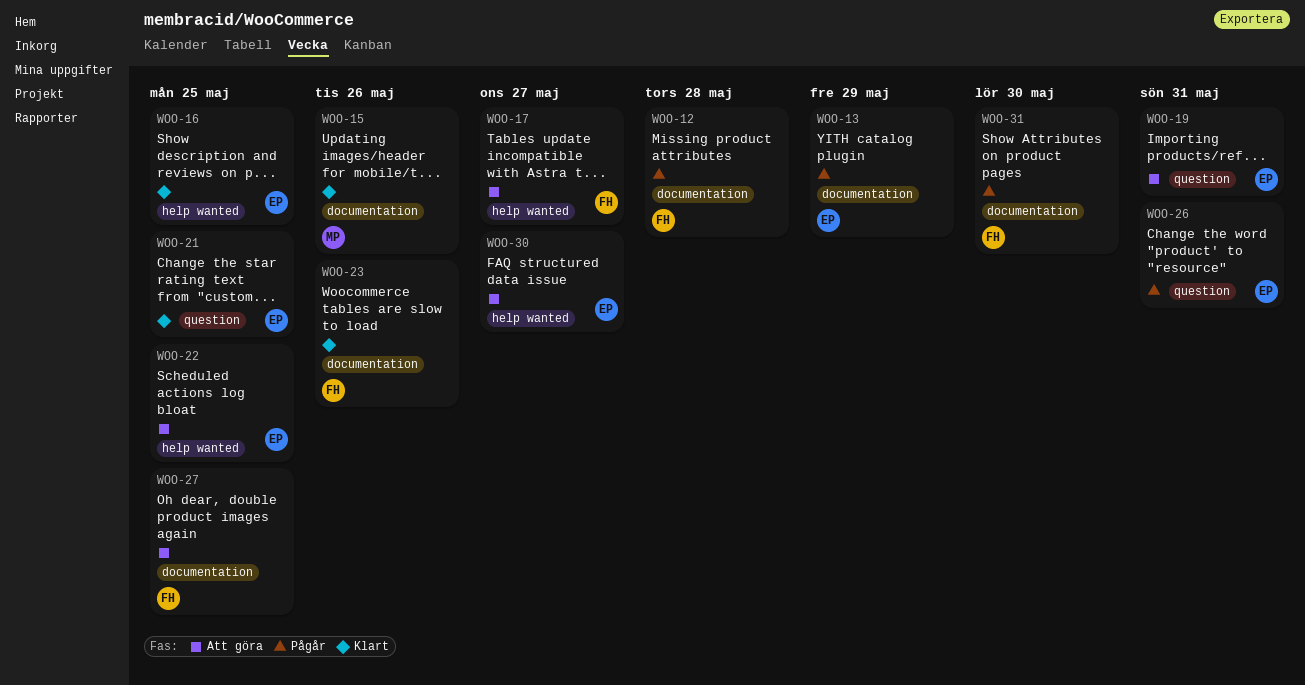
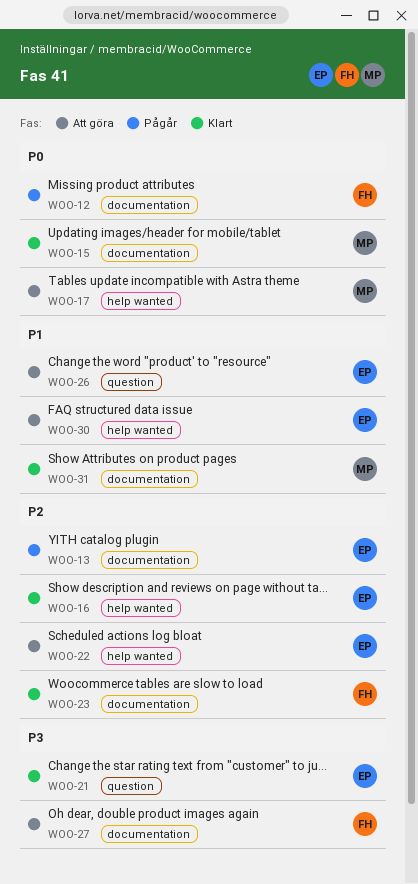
WOO-17, owner: FH -> MP
WOO-19: present -> none
WOO-26, status: Pågår -> Att göra
WOO-31, status: Pågår -> Klart
WOO-31, owner: FH -> MP

